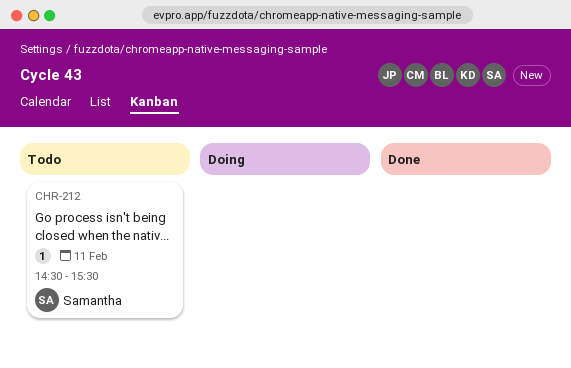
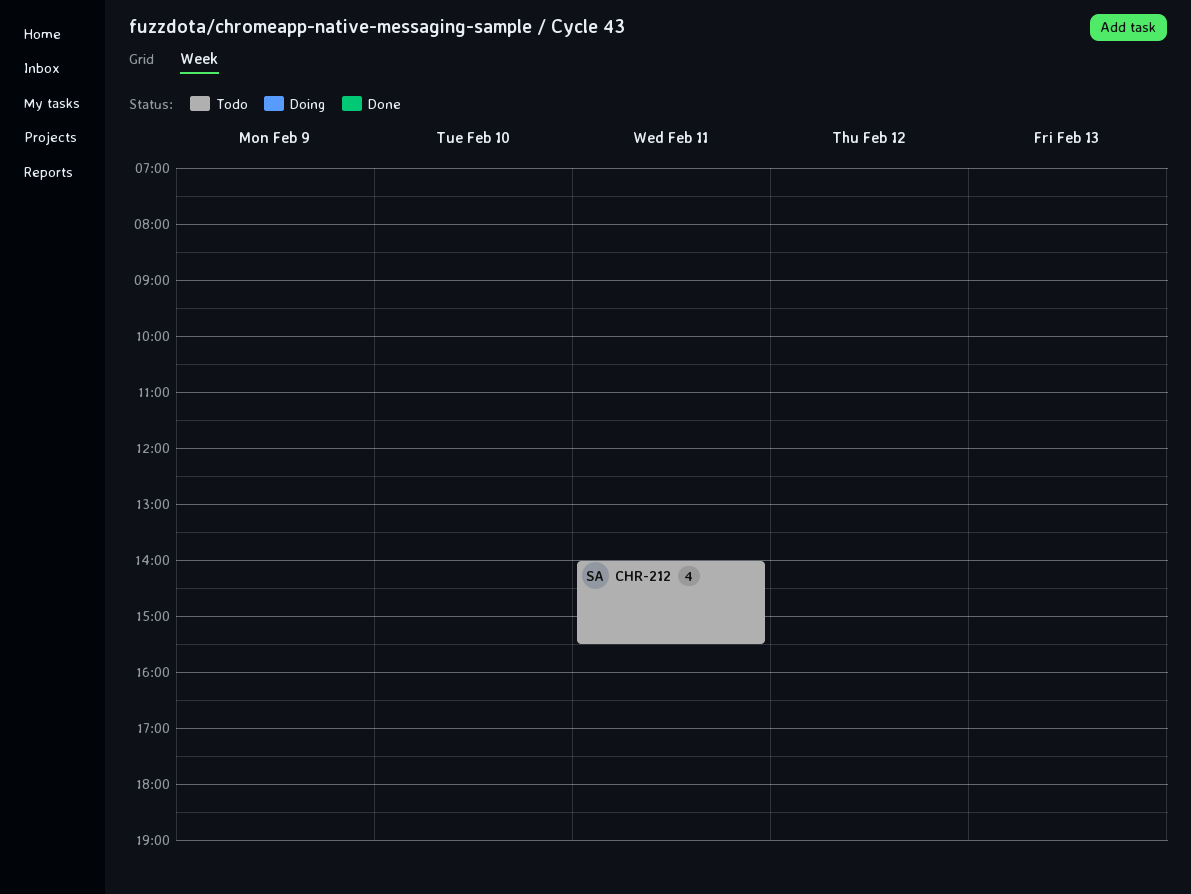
CHR-212, estimate: 1 -> 4
CHR-212, begins: 14:30 -> 14:00

